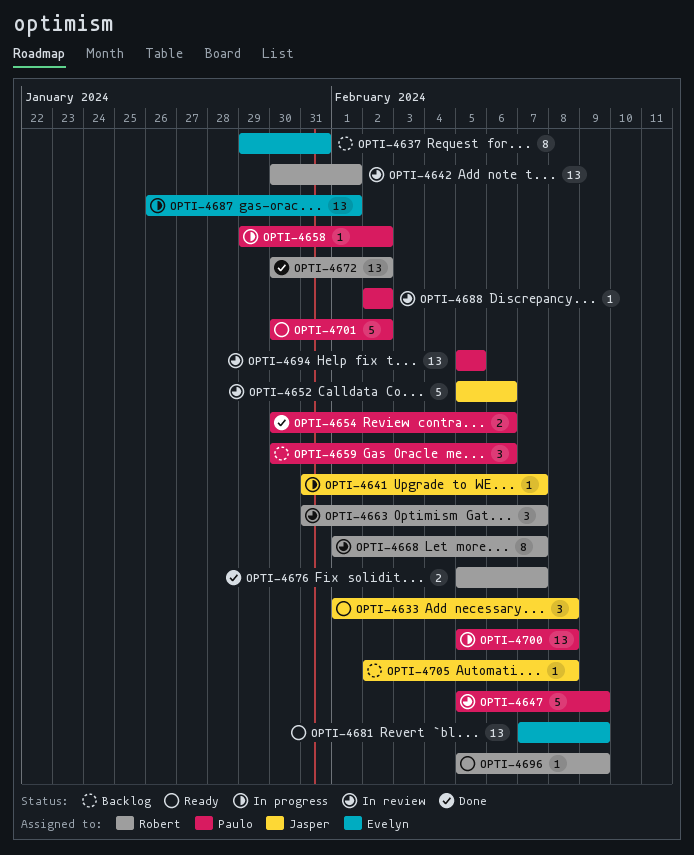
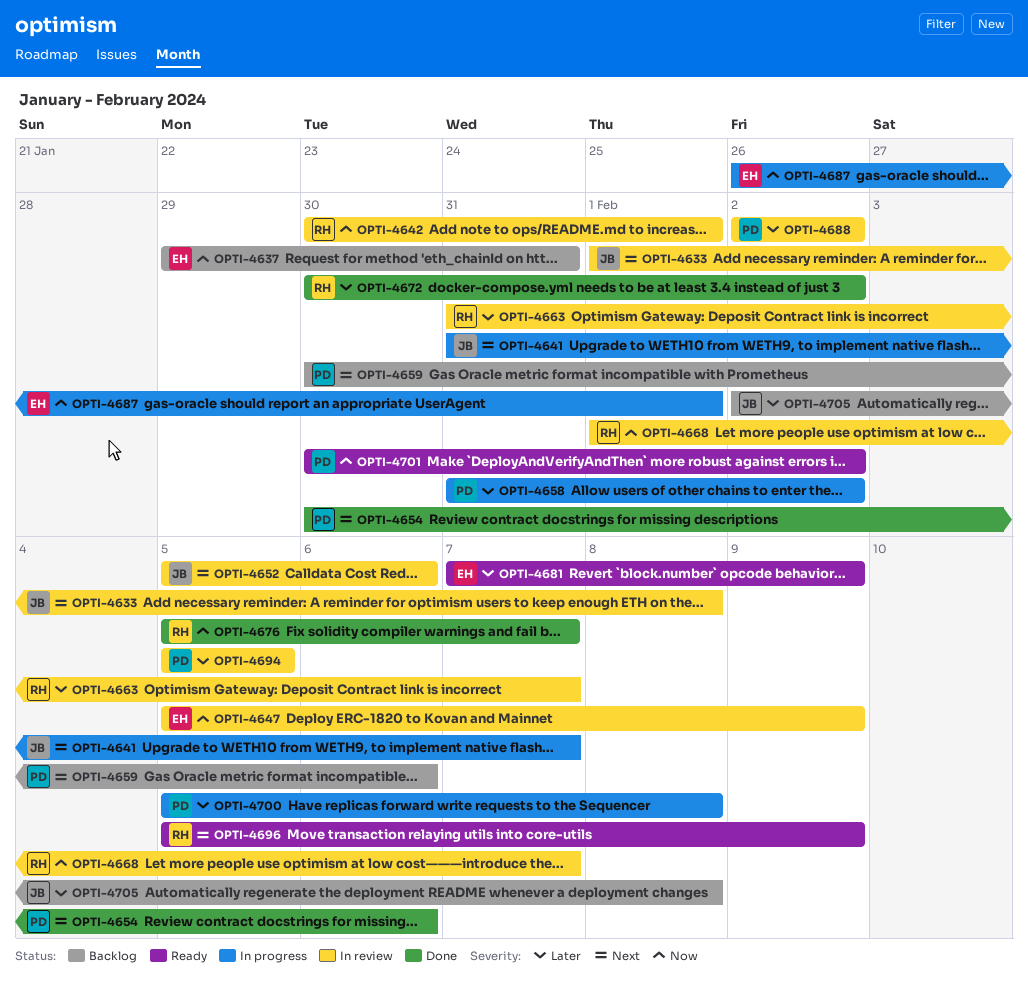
OPTI-4633, status: Ready -> In review
OPTI-4647, owner: Paulo -> Evelyn
OPTI-4658, start: Jan 29 -> Jan 31

